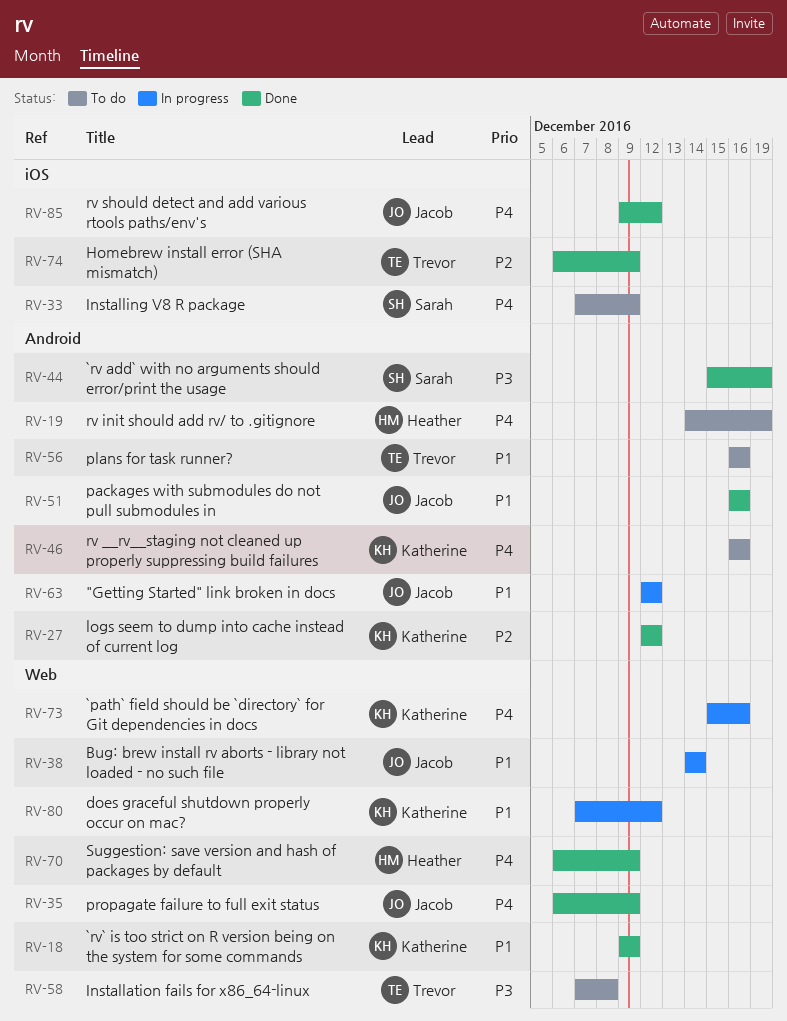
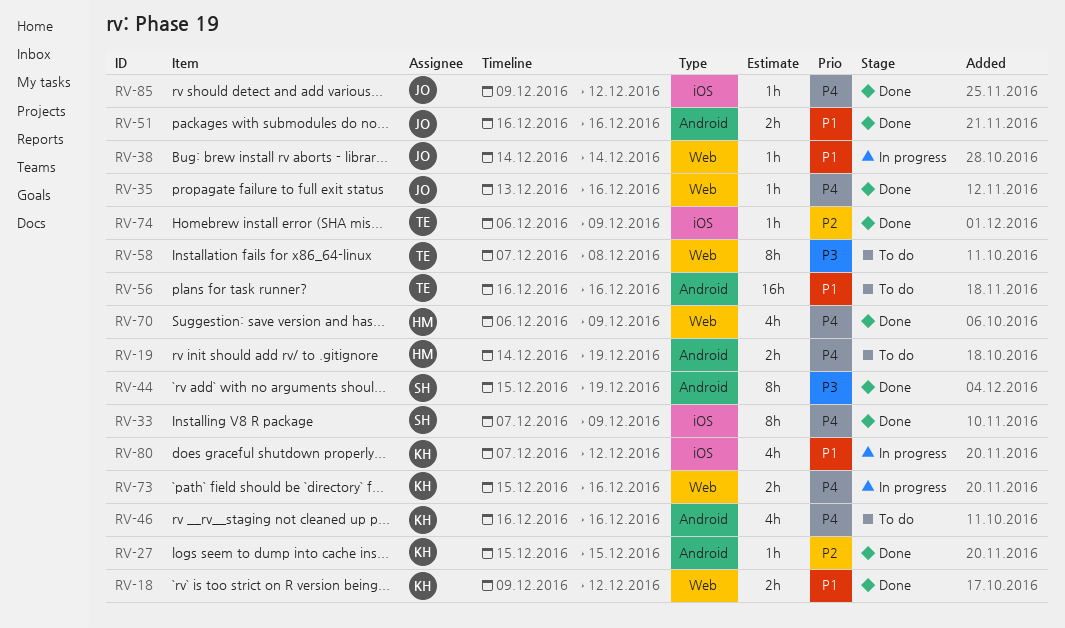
RV-18, due: Dec 9 -> Dec 12
RV-27, start: Dec 12 -> Dec 15
RV-27, due: Dec 12 -> Dec 15
RV-33, status: To do -> Done
RV-35, start: Dec 6 -> Dec 13
RV-35, due: Dec 9 -> Dec 16
RV-63: present -> none
RV-80, label: Web -> iOS

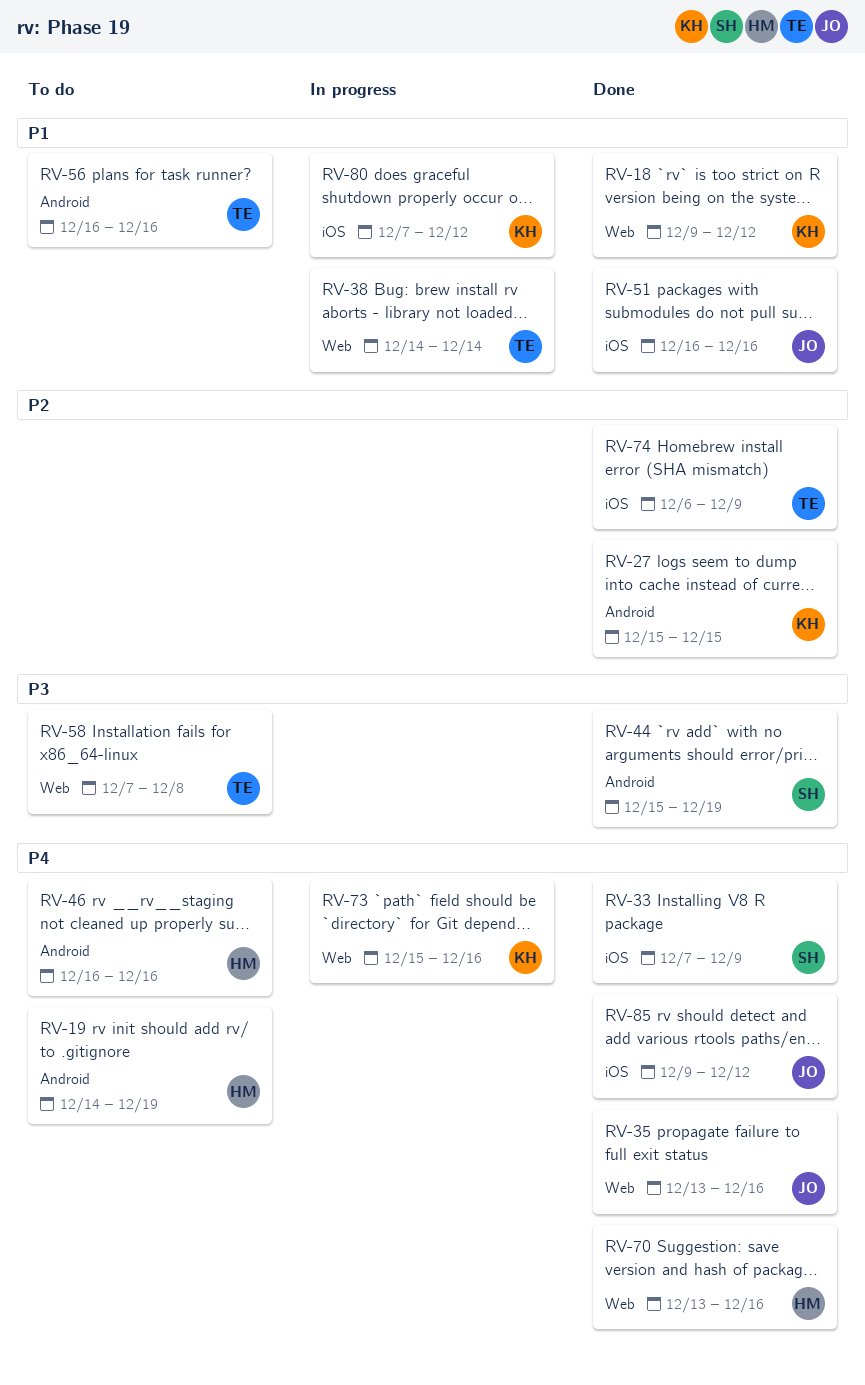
RV-38, owner: JO -> TE
RV-46, owner: KH -> HM
RV-51, label: Android -> iOS
RV-70, start: Dec 6 -> Dec 13
RV-70, due: Dec 9 -> Dec 16

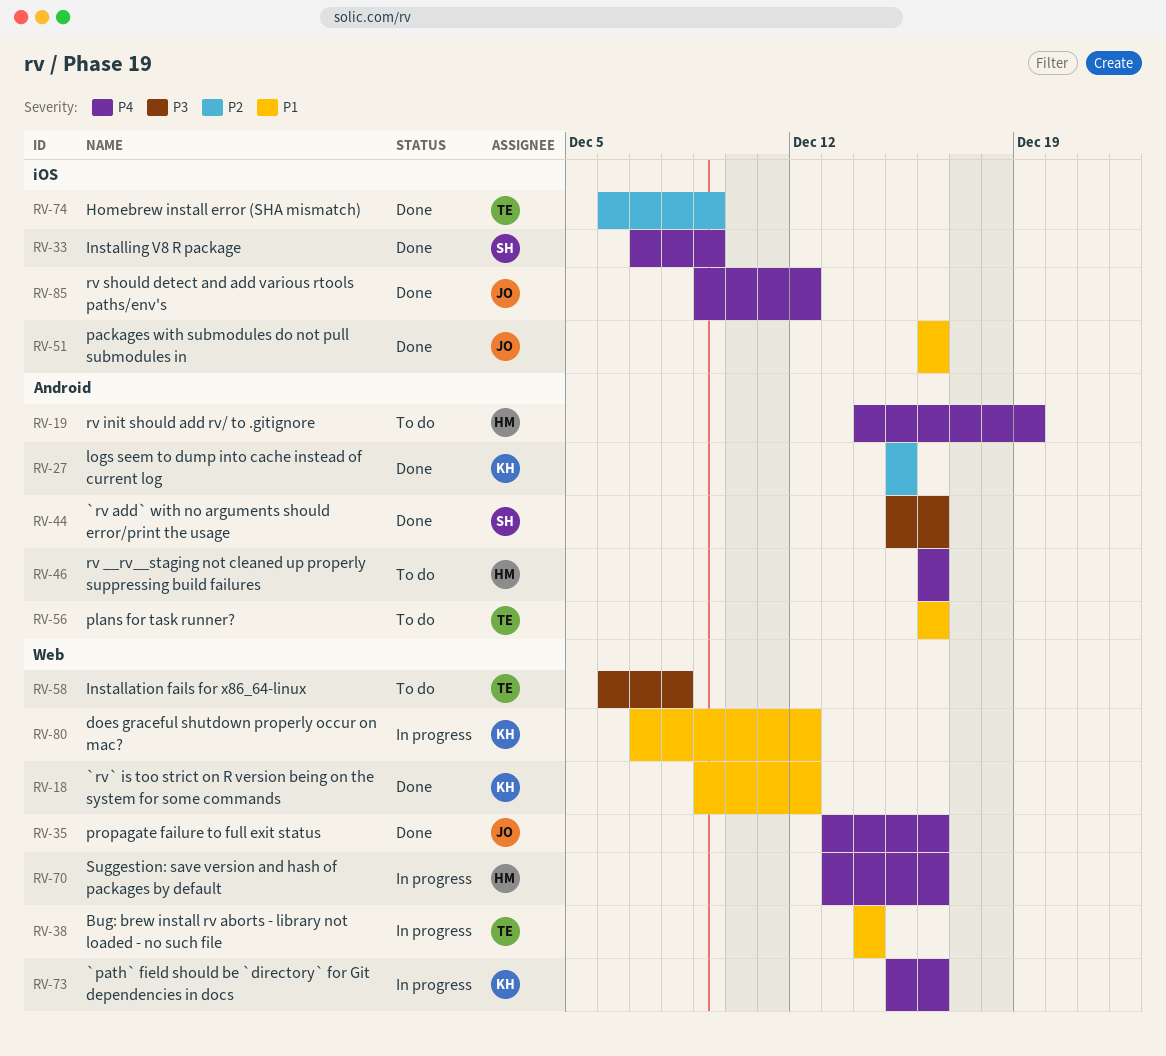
RV-44, due: Dec 19 -> Dec 16
RV-58, start: Dec 7 -> Dec 6
RV-70, status: Done -> In progress
RV-80, label: iOS -> Web

